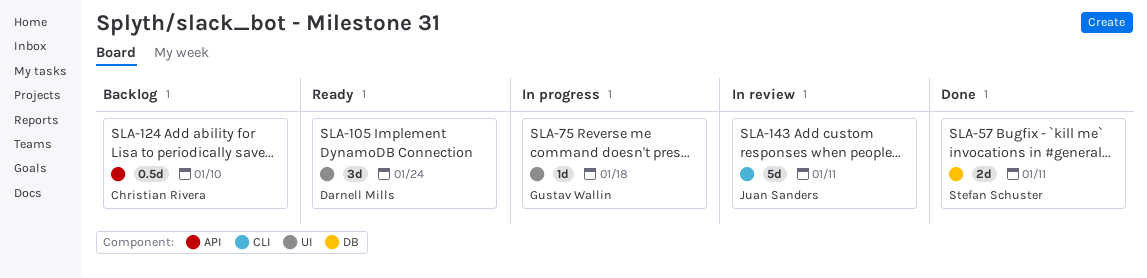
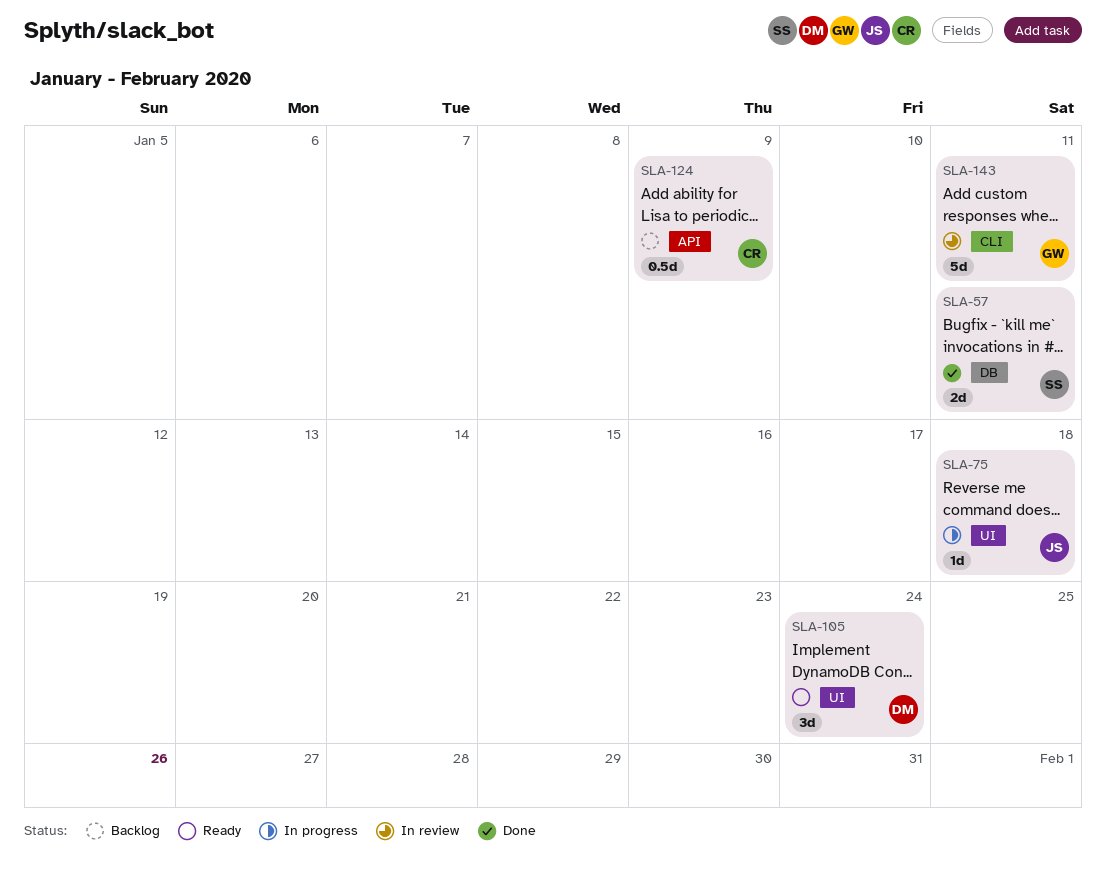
SLA-75, owner: Gustav Wallin -> Juan Sanders
SLA-124, due: Jan 10 -> Jan 9
SLA-143, owner: Juan Sanders -> Gustav Wallin

